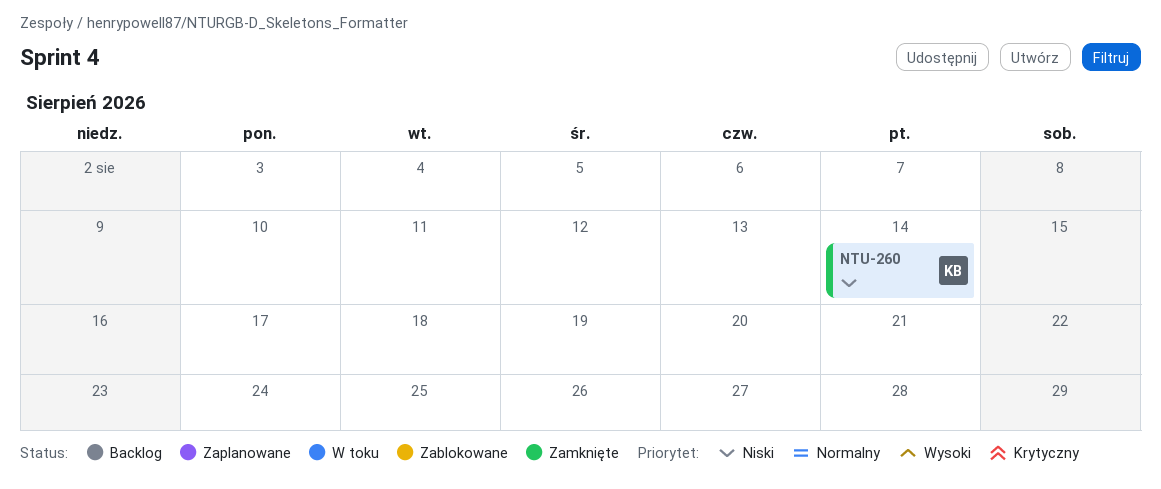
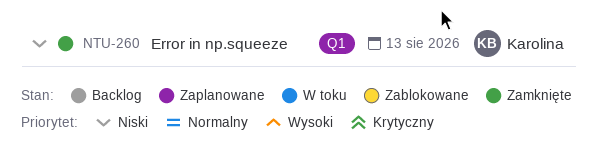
NTU-260, due: Aug 14 -> Aug 13

